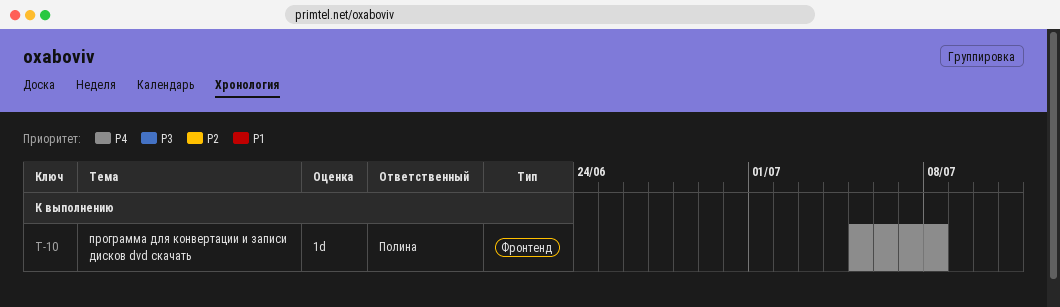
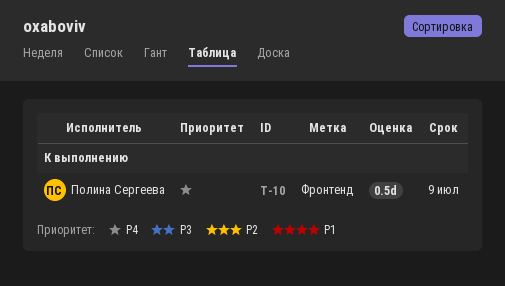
T-10, estimate: 1d -> 0.5d
T-10, due: Jul 8 -> Jul 9

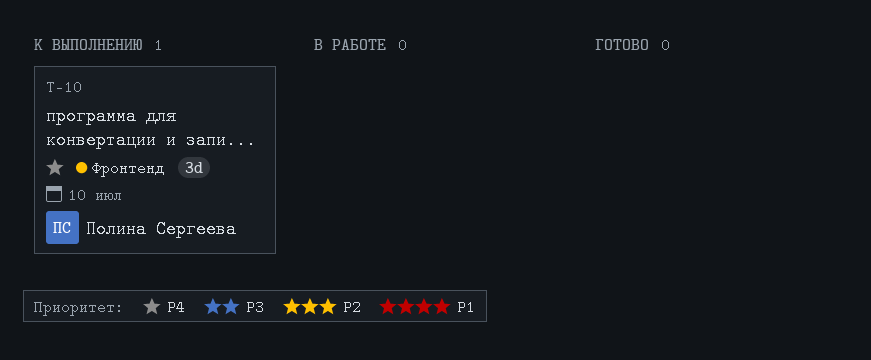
T-10, estimate: 0.5d -> 3d
T-10, due: Jul 9 -> Jul 10

